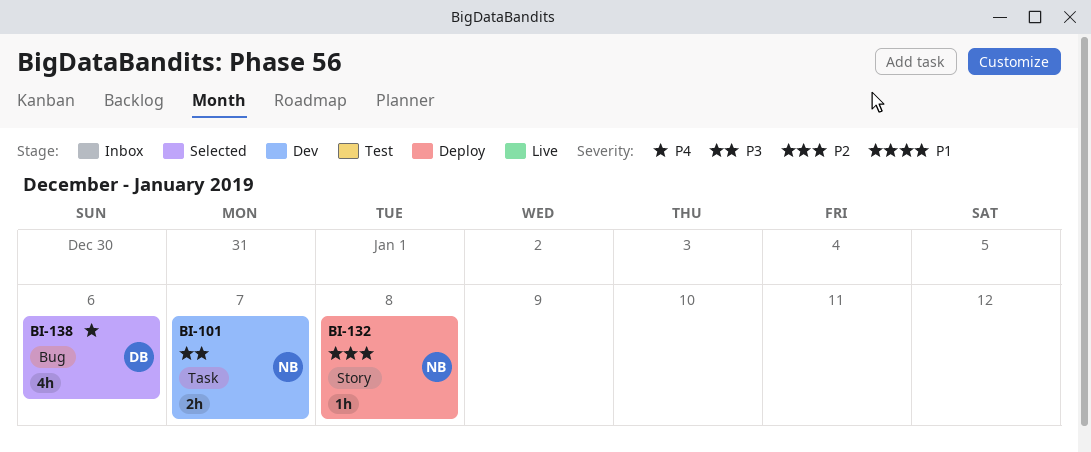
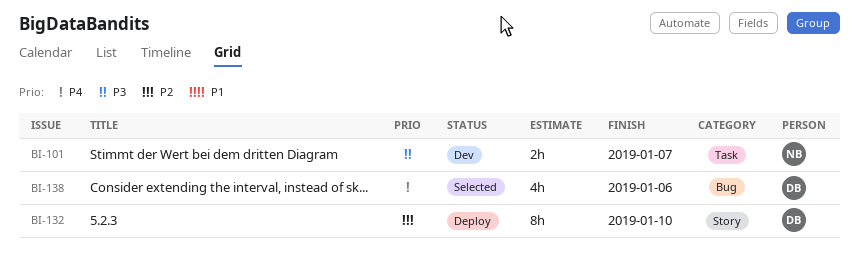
BI-132, owner: NB -> DB
BI-132, estimate: 1h -> 8h
BI-132, due: Jan 8 -> Jan 10

